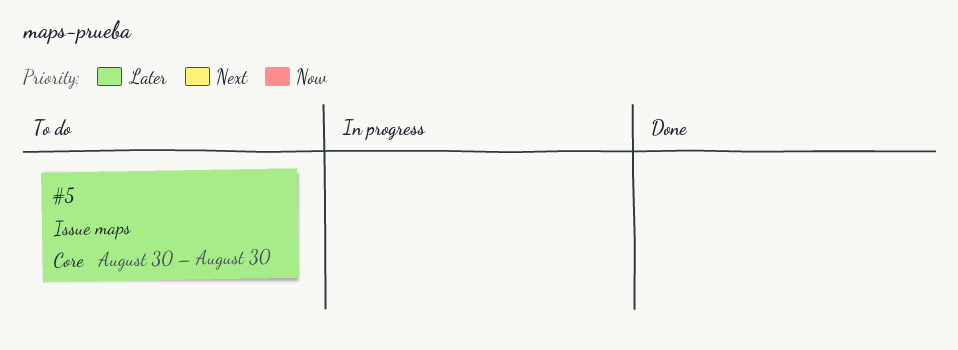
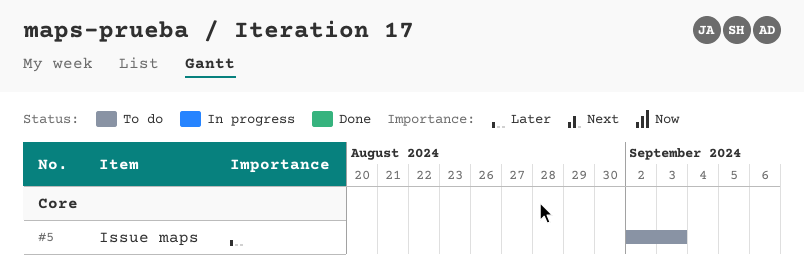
#5, start: Aug 30 -> Sep 2
#5, due: Aug 30 -> Sep 3

